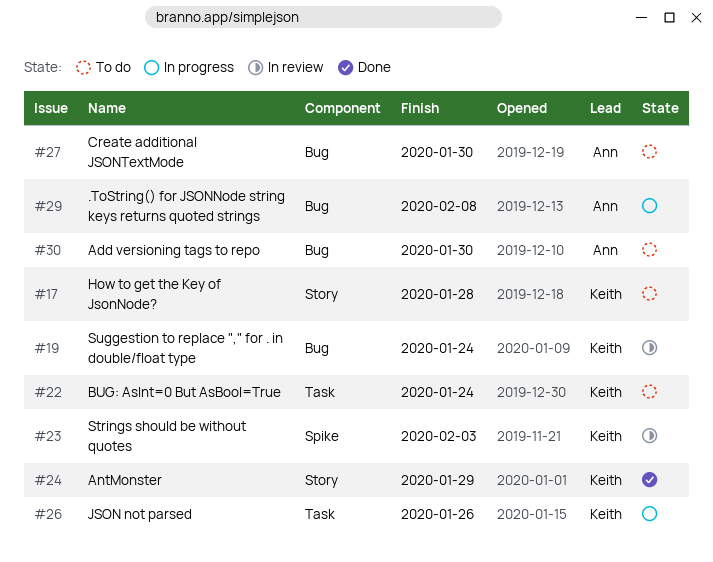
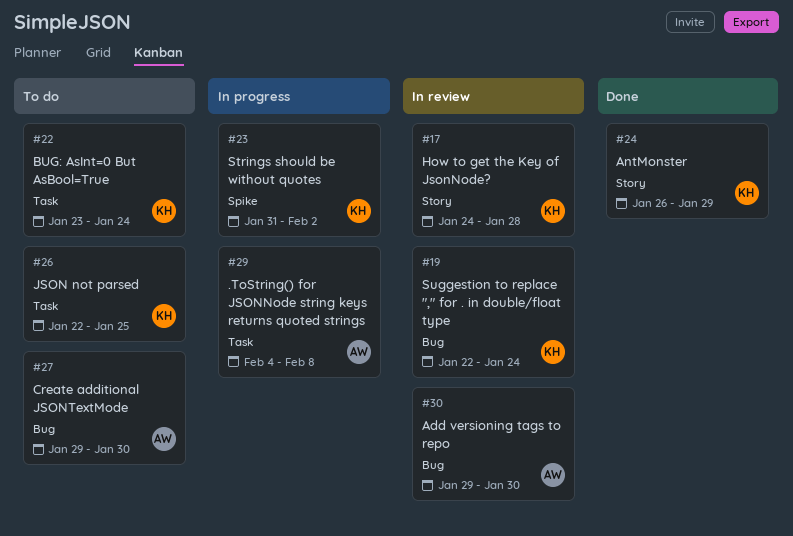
#17, status: To do -> In review
#23, status: In review -> In progress
#23, due: Feb 3 -> Feb 2
#26, status: In progress -> To do
#26, due: Jan 26 -> Jan 25
#29, label: Bug -> Task
#30, status: To do -> In review

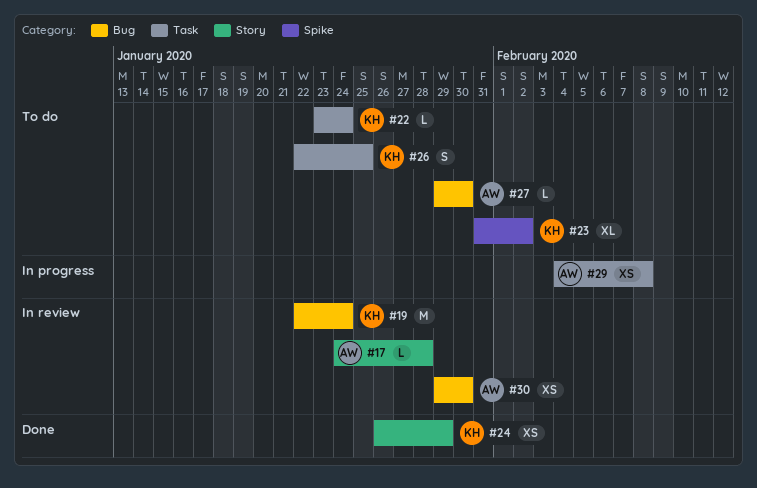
#17, owner: KH -> AW
#23, status: In progress -> To do

